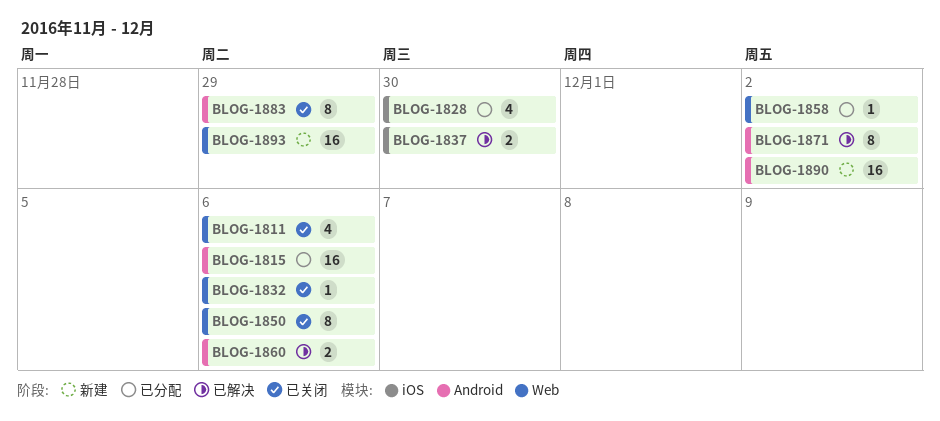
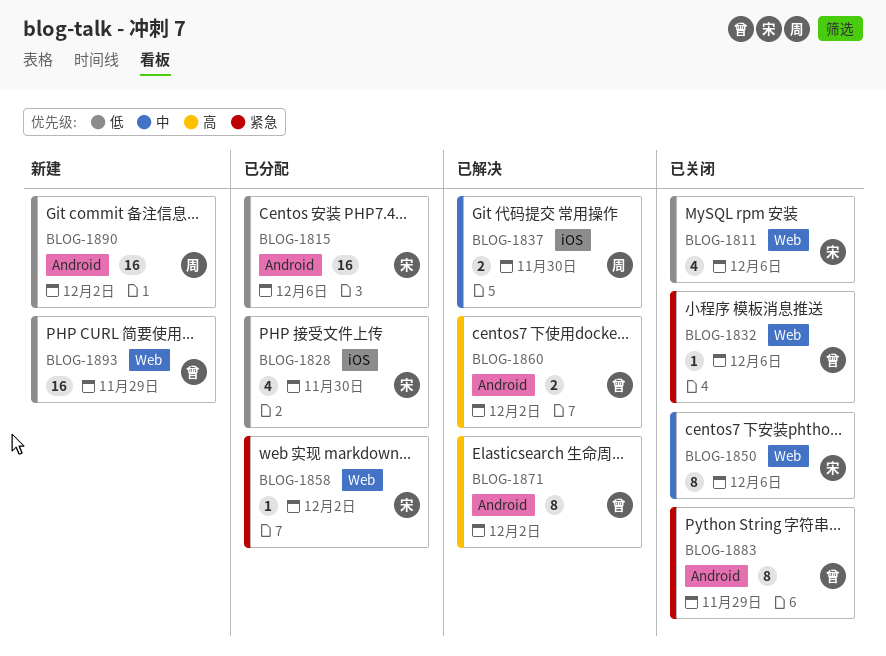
BLOG-1860, due: Dec 6 -> Dec 2

